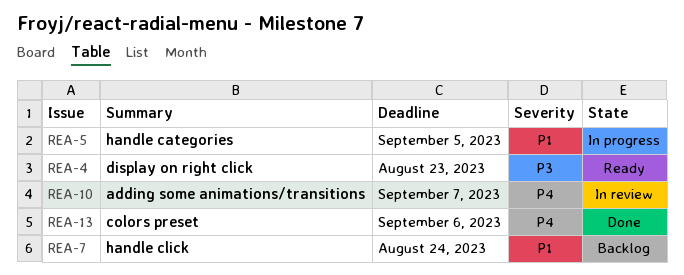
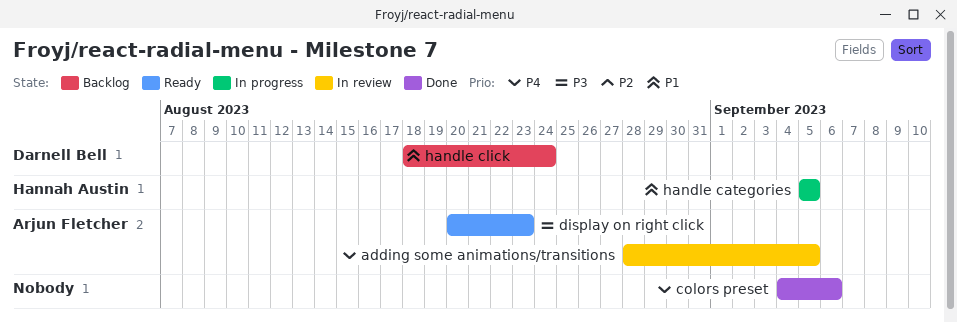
adding some animations/transitions, due: Sep 7 -> Sep 5

